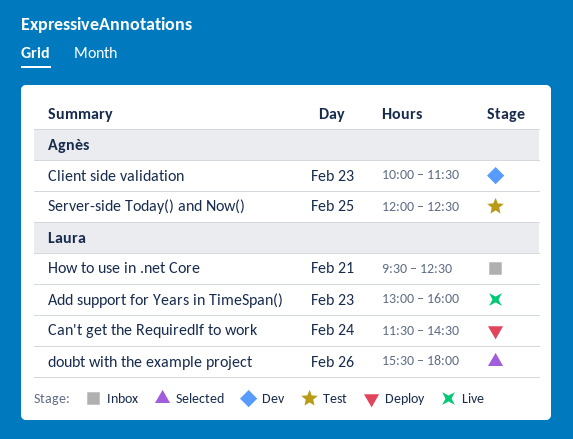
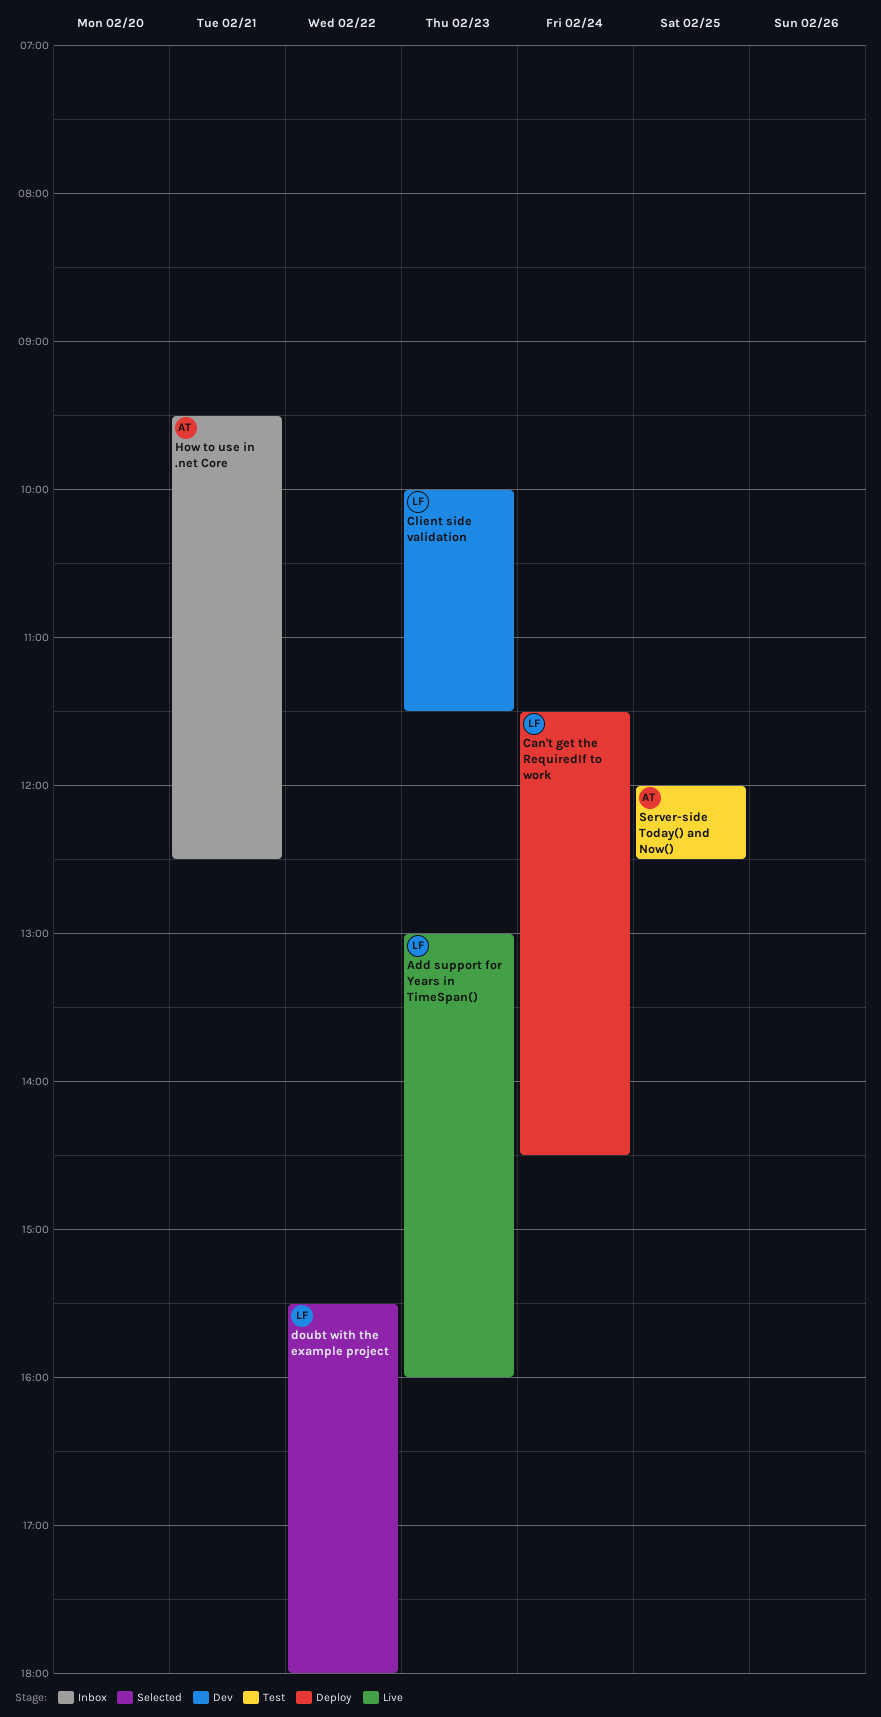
Client side validation, owner: Agnès -> Laura
doubt with the example project, day: Feb 26 -> Feb 22
How to use in .net Core, owner: Laura -> Agnès

